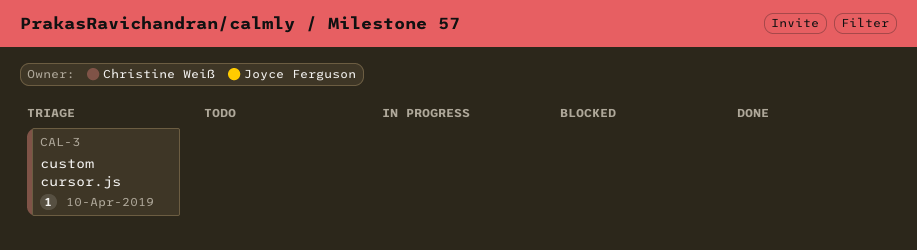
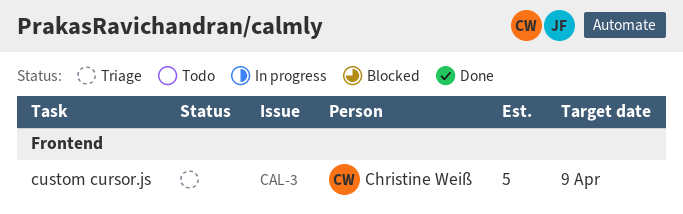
CAL-3, estimate: 1 -> 5
CAL-3, due: Apr 10 -> Apr 9

